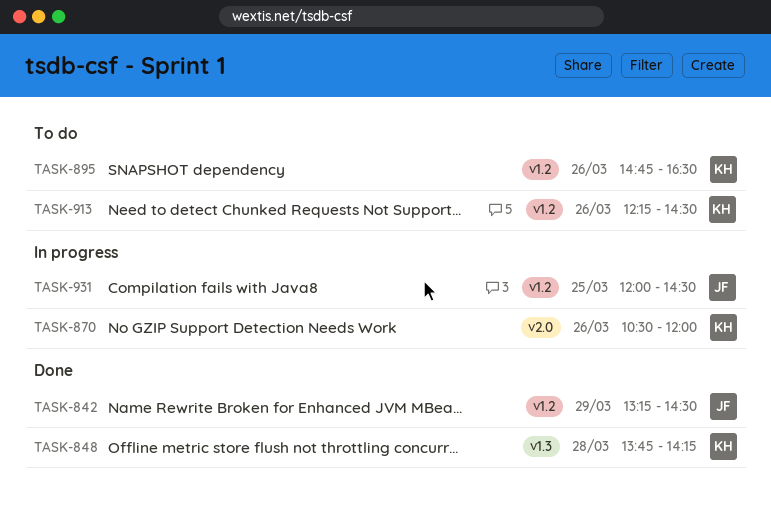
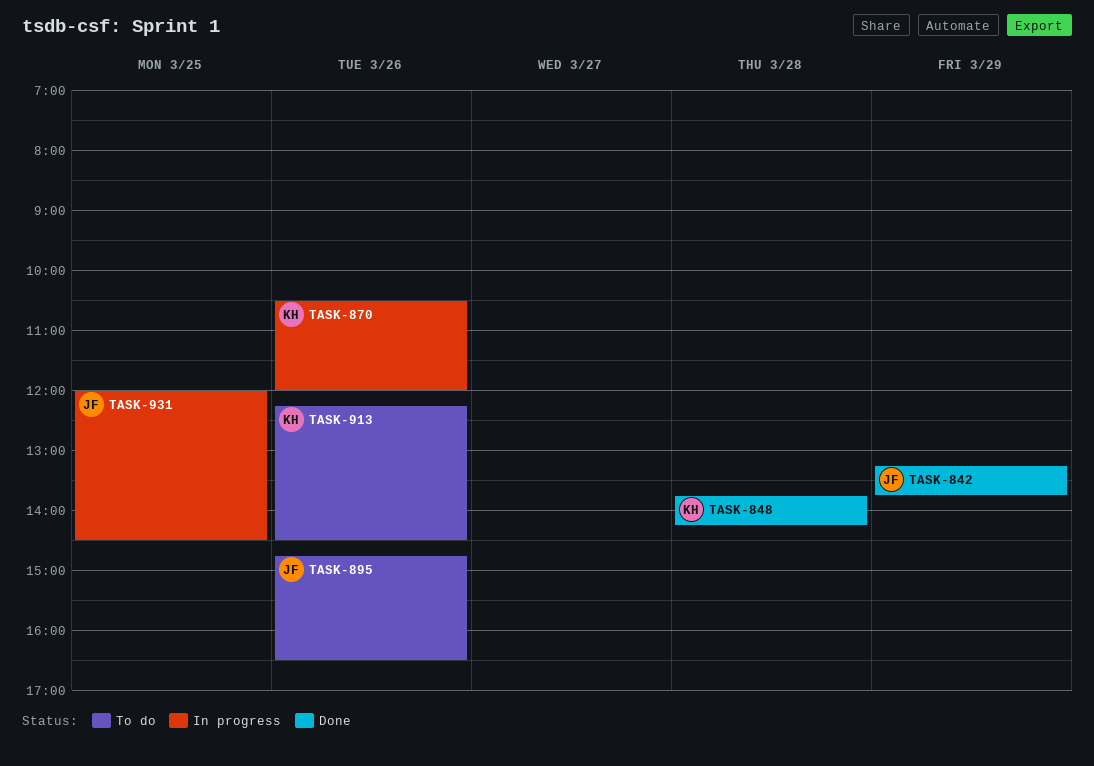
TASK-842, ends: 14:30 -> 13:45
TASK-895, owner: KH -> JF

